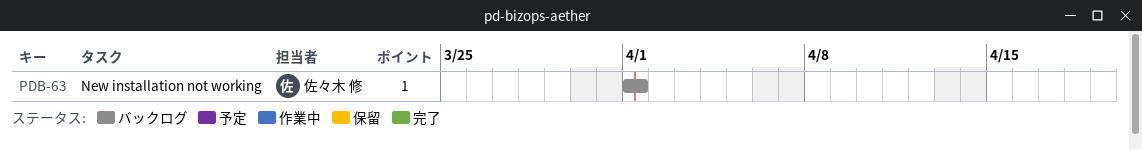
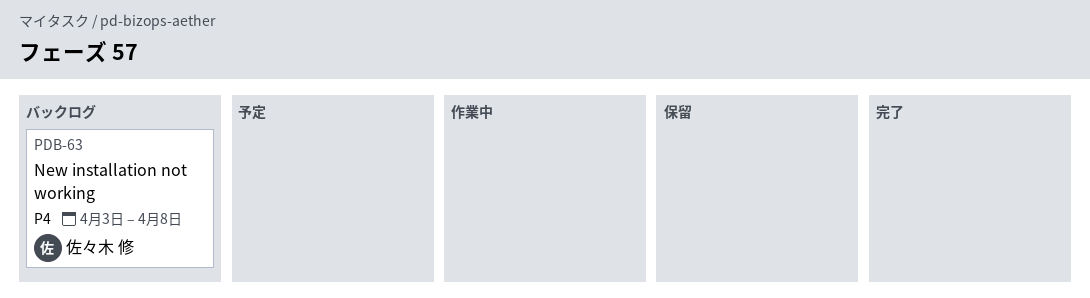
PDB-63, start: Apr 1 -> Apr 3
PDB-63, due: Apr 1 -> Apr 8

